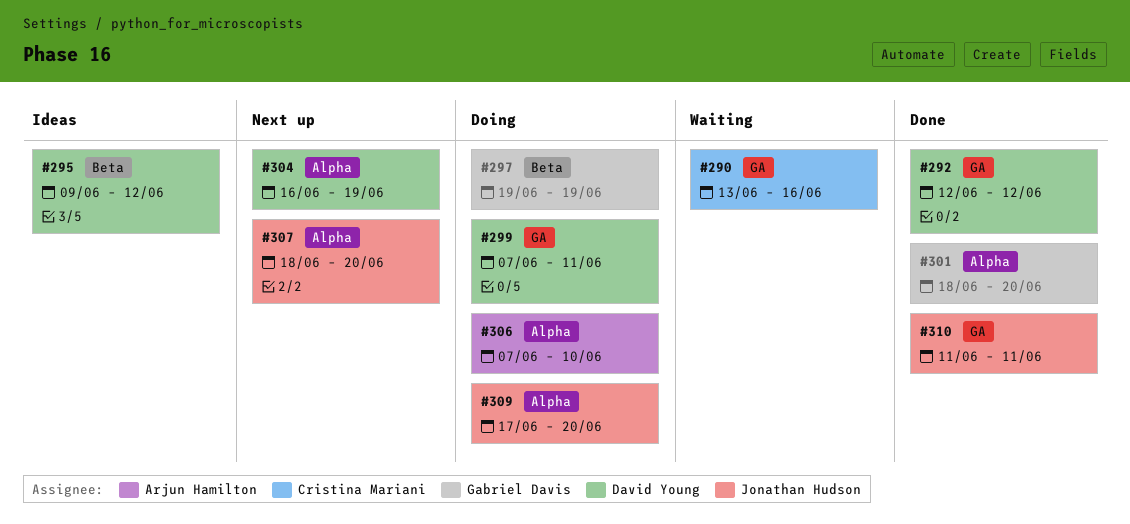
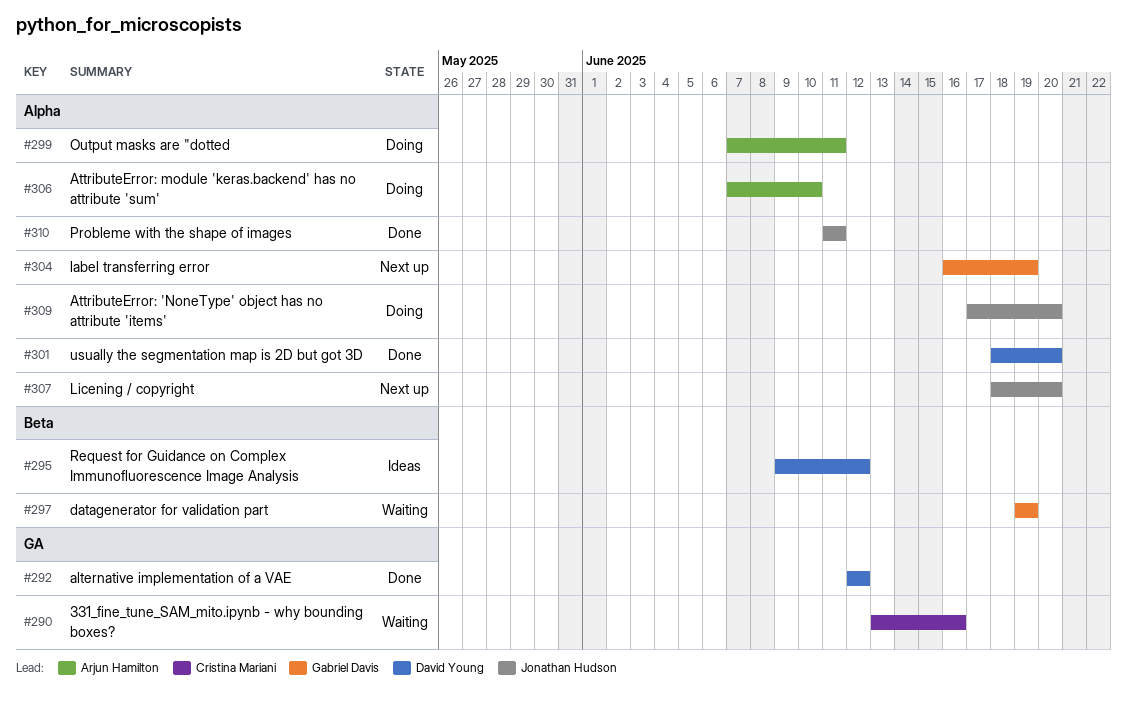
#297, status: Doing -> Waiting
#299, owner: David Young -> Arjun Hamilton
#299, label: GA -> Alpha
#301, owner: Gabriel Davis -> David Young
#304, owner: David Young -> Gabriel Davis
#310, label: GA -> Alpha

